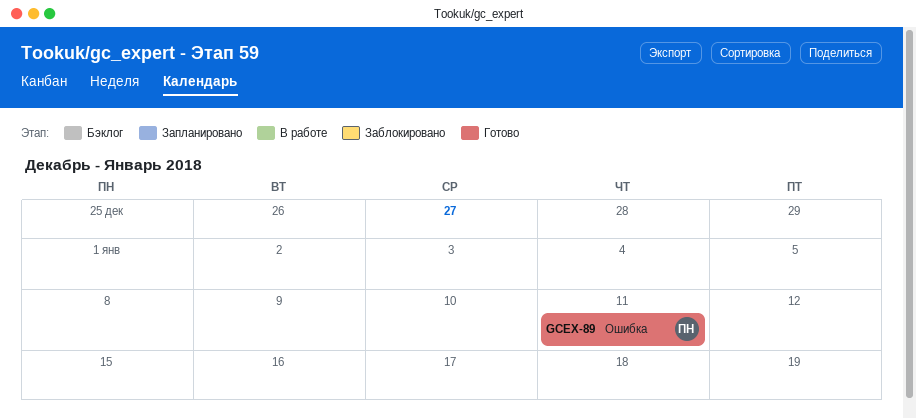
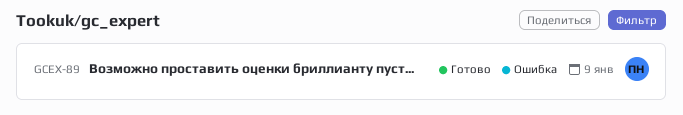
GCEX-89, due: Jan 11 -> Jan 9

